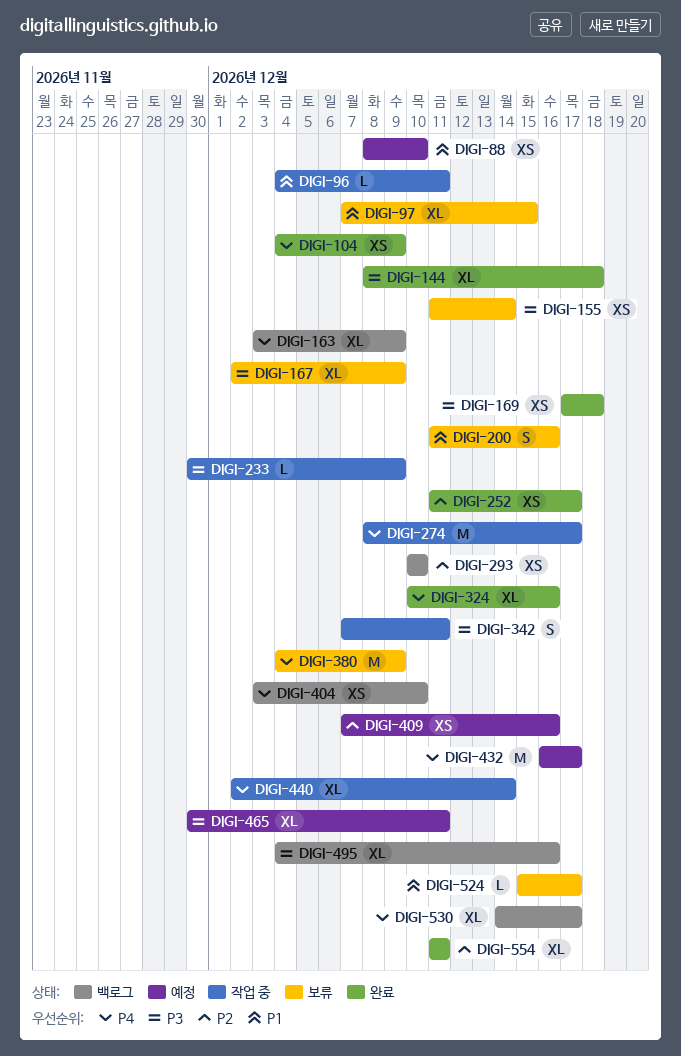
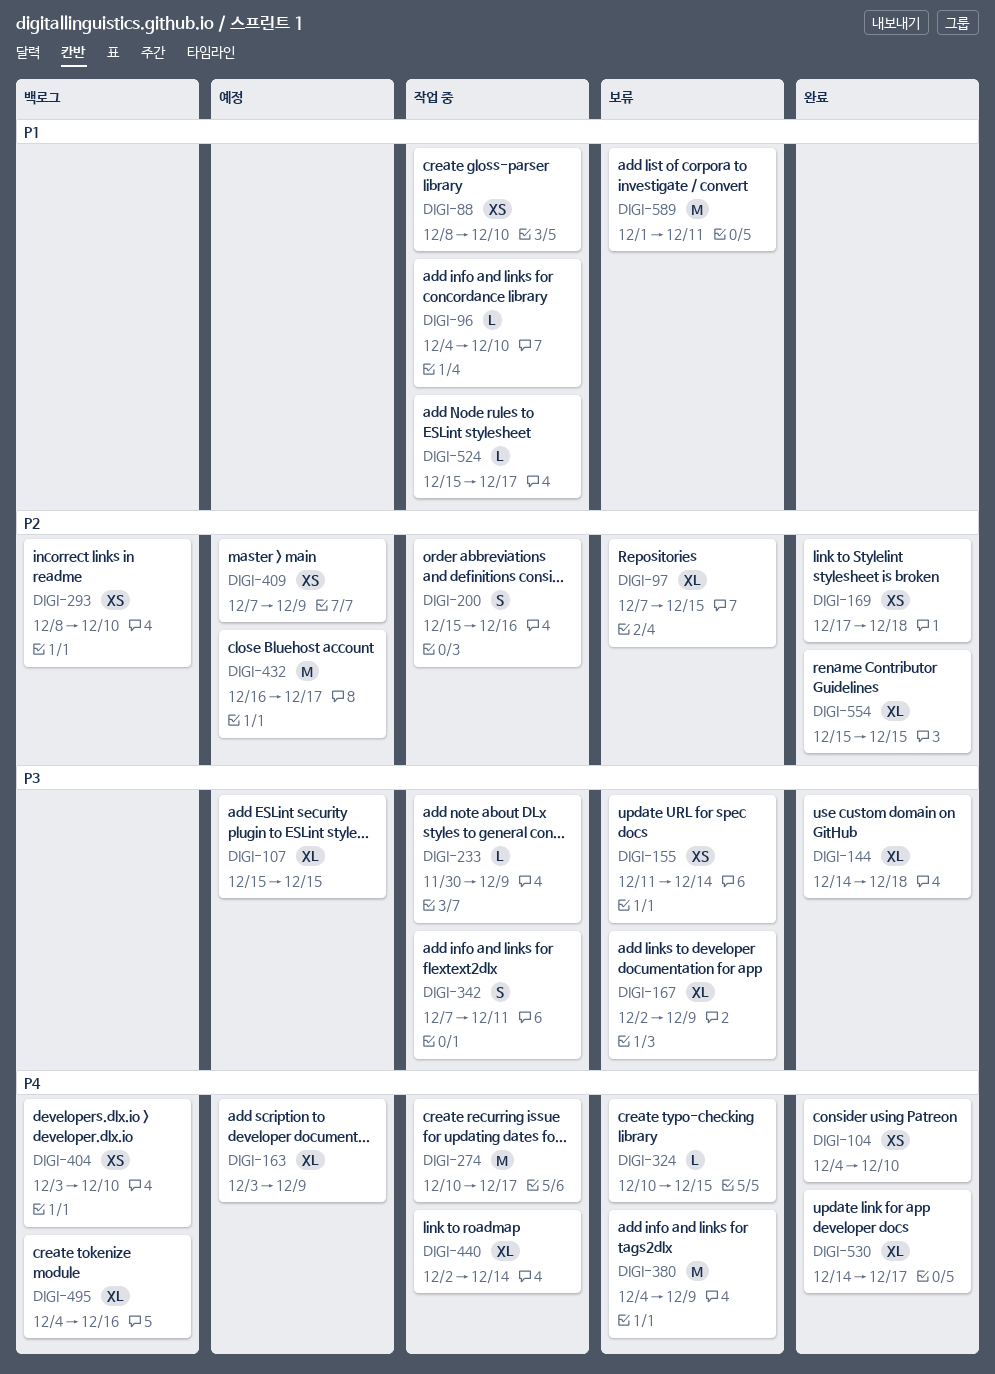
DIGI-88, status: 예정 -> 작업 중
DIGI-96, due: Dec 11 -> Dec 10
DIGI-97, priority: P1 -> P2
DIGI-104, due: Dec 9 -> Dec 10
DIGI-107: none -> present
DIGI-144, start: Dec 8 -> Dec 14
DIGI-163, status: 백로그 -> 예정
DIGI-169, priority: P3 -> P2
DIGI-200, status: 보류 -> 작업 중
DIGI-200, priority: P1 -> P2
DIGI-200, start: Dec 11 -> Dec 15
DIGI-252: present -> none
DIGI-274, start: Dec 8 -> Dec 10
DIGI-293, start: Dec 10 -> Dec 8
DIGI-324, status: 완료 -> 보류
DIGI-324, estimate: XL -> L
DIGI-324, due: Dec 16 -> Dec 15
DIGI-409, due: Dec 16 -> Dec 9
DIGI-432, priority: P4 -> P2
DIGI-465: present -> none
DIGI-495, priority: P3 -> P4
DIGI-524, status: 보류 -> 작업 중
DIGI-530, status: 백로그 -> 완료
DIGI-554, start: Dec 11 -> Dec 15
DIGI-554, due: Dec 11 -> Dec 15
DIGI-589: none -> present

